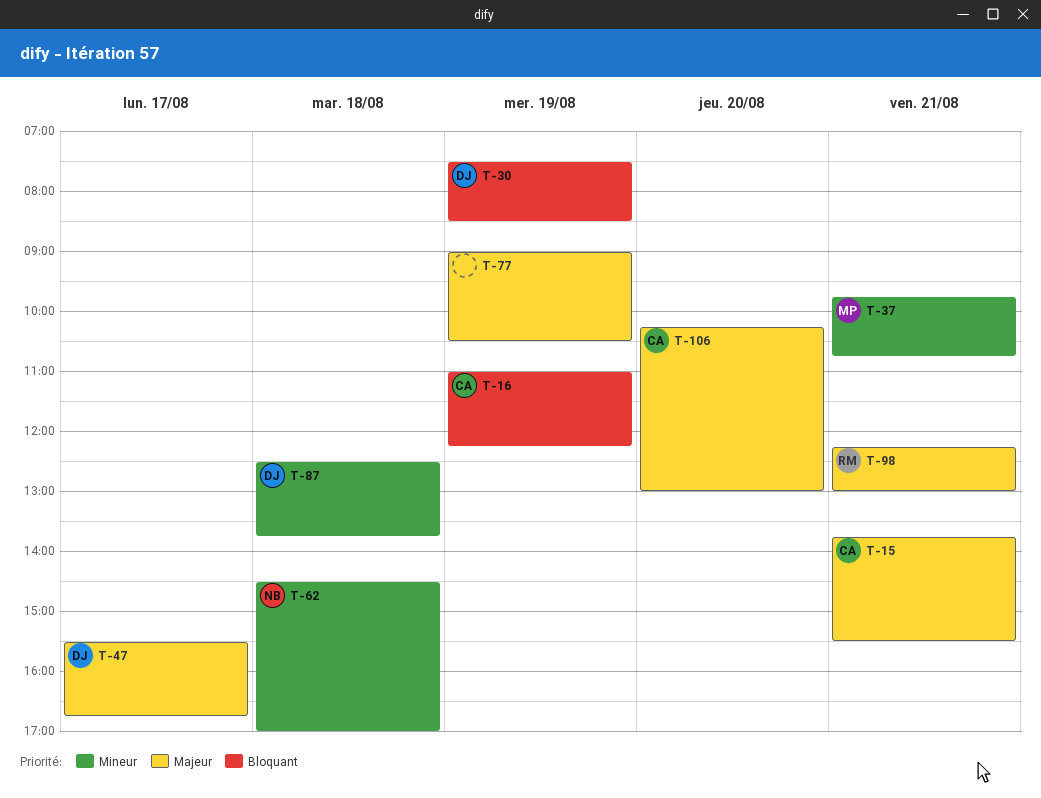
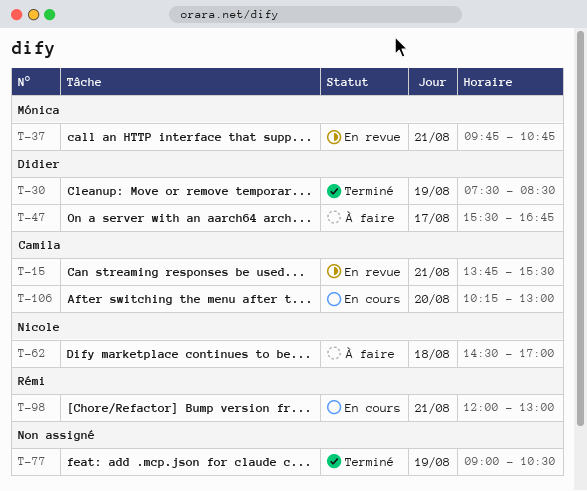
T-16: present -> none
T-87: present -> none
T-98, begins: 12:15 -> 12:00

